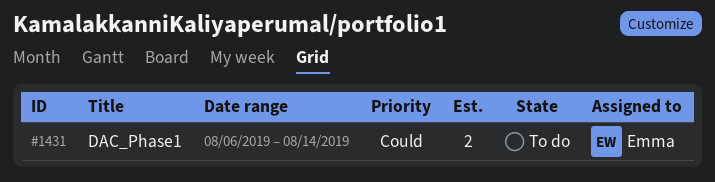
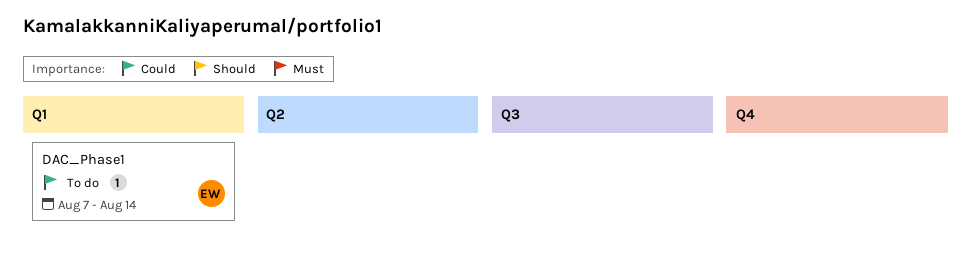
DAC_Phase1, estimate: 2 -> 1
DAC_Phase1, start: Aug 6 -> Aug 7

